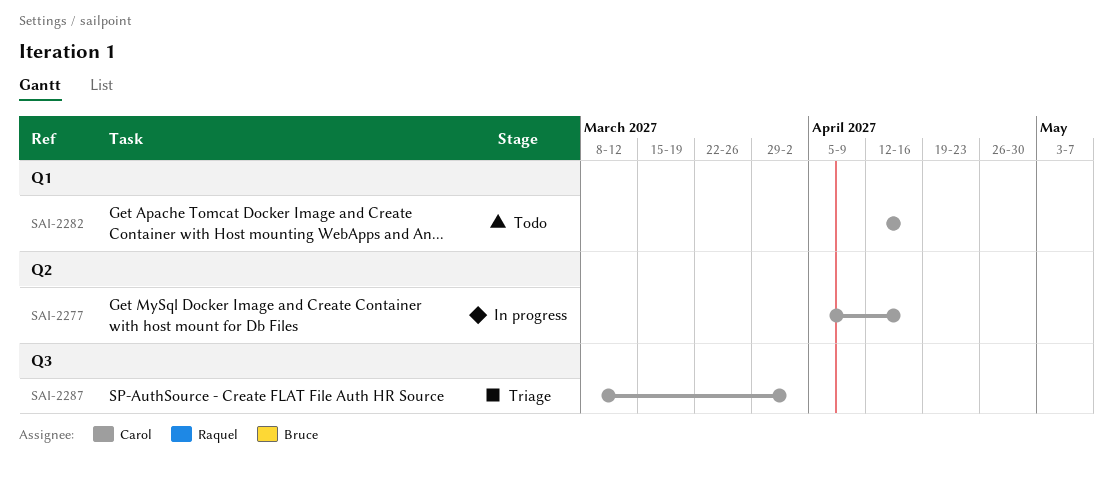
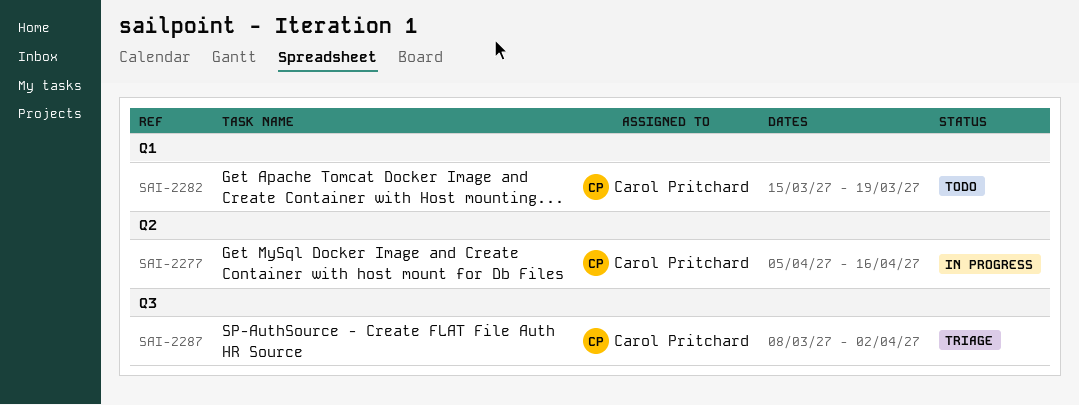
SAI-2282, start: Apr 12 -> Mar 15
SAI-2282, due: Apr 16 -> Mar 19

